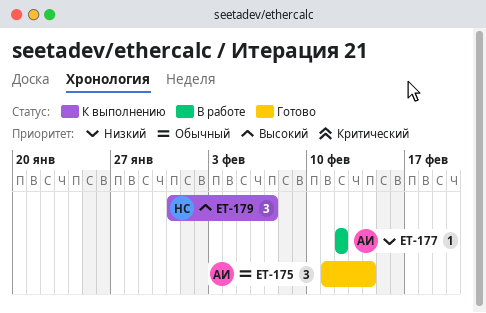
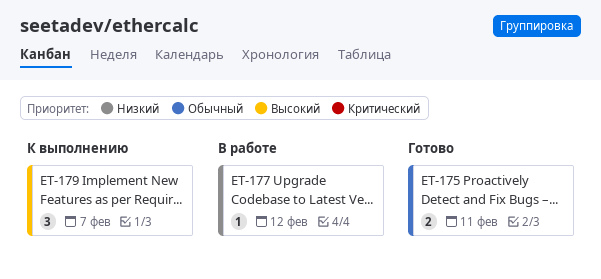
ET-175, estimate: 3 -> 2
ET-175, due: Feb 14 -> Feb 11

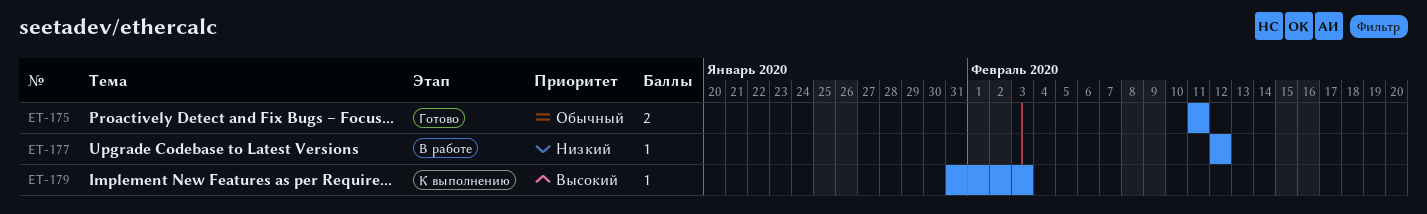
ET-179, estimate: 3 -> 1
ET-179, due: Feb 7 -> Feb 3

